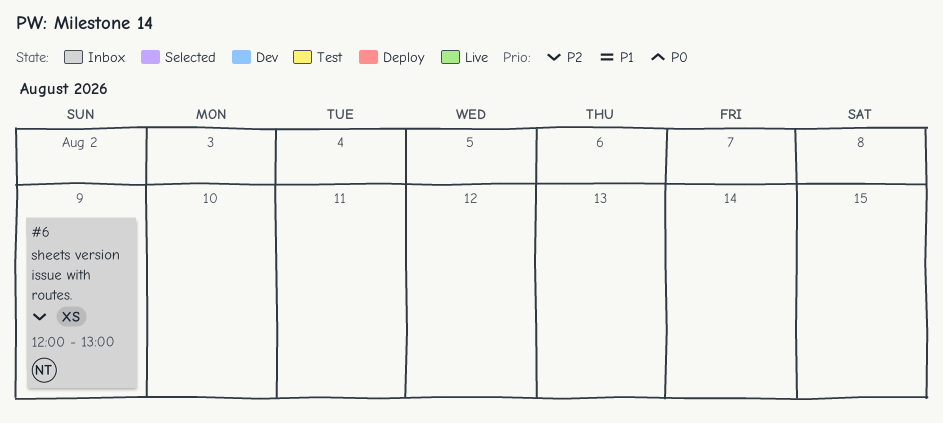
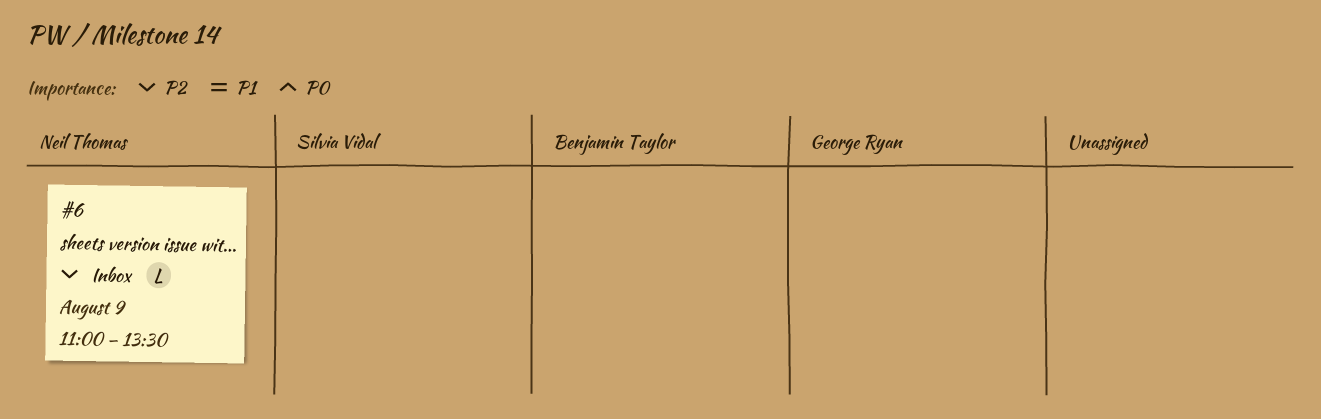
#6, estimate: XS -> L
#6, begins: 12:00 -> 11:00
#6, ends: 13:00 -> 13:30

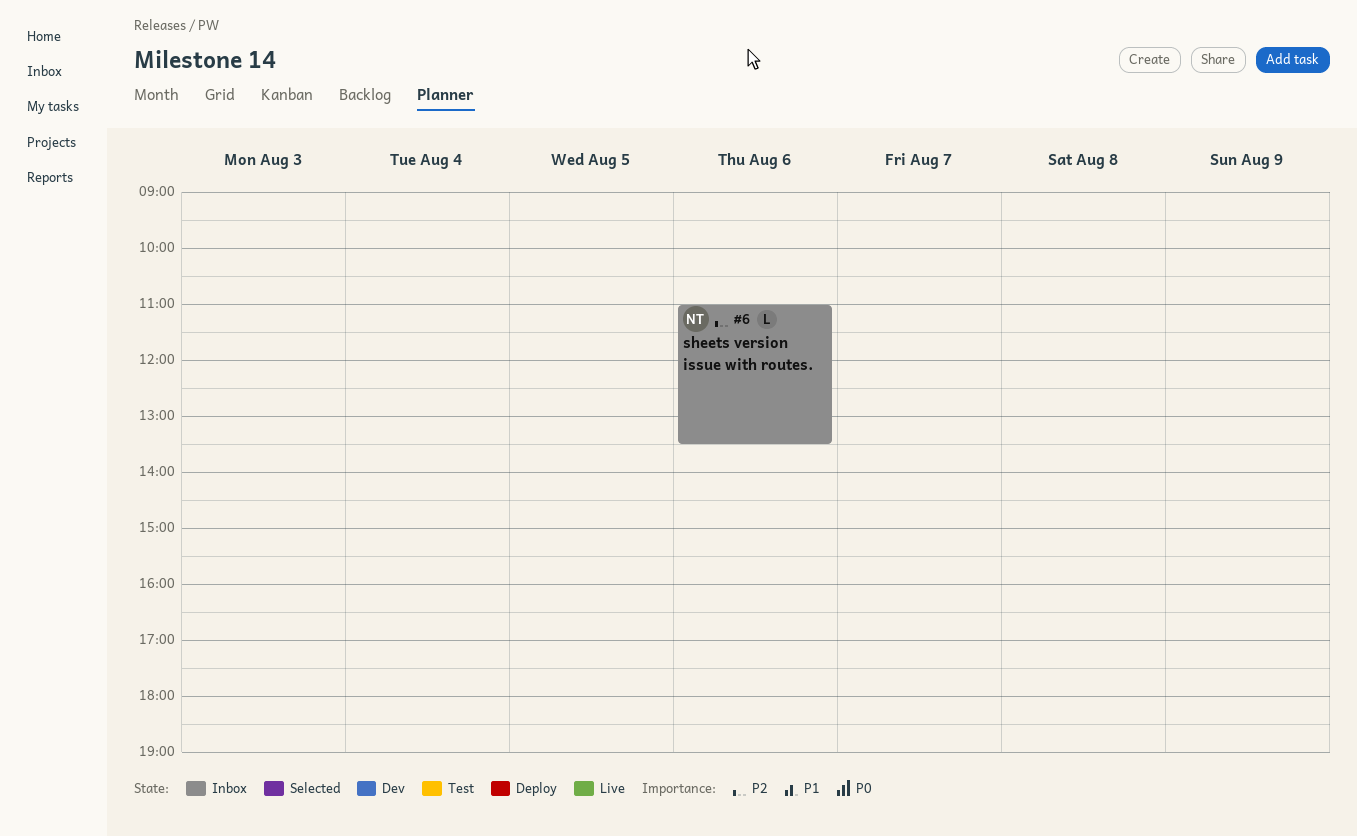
#6, day: Aug 9 -> Aug 6

